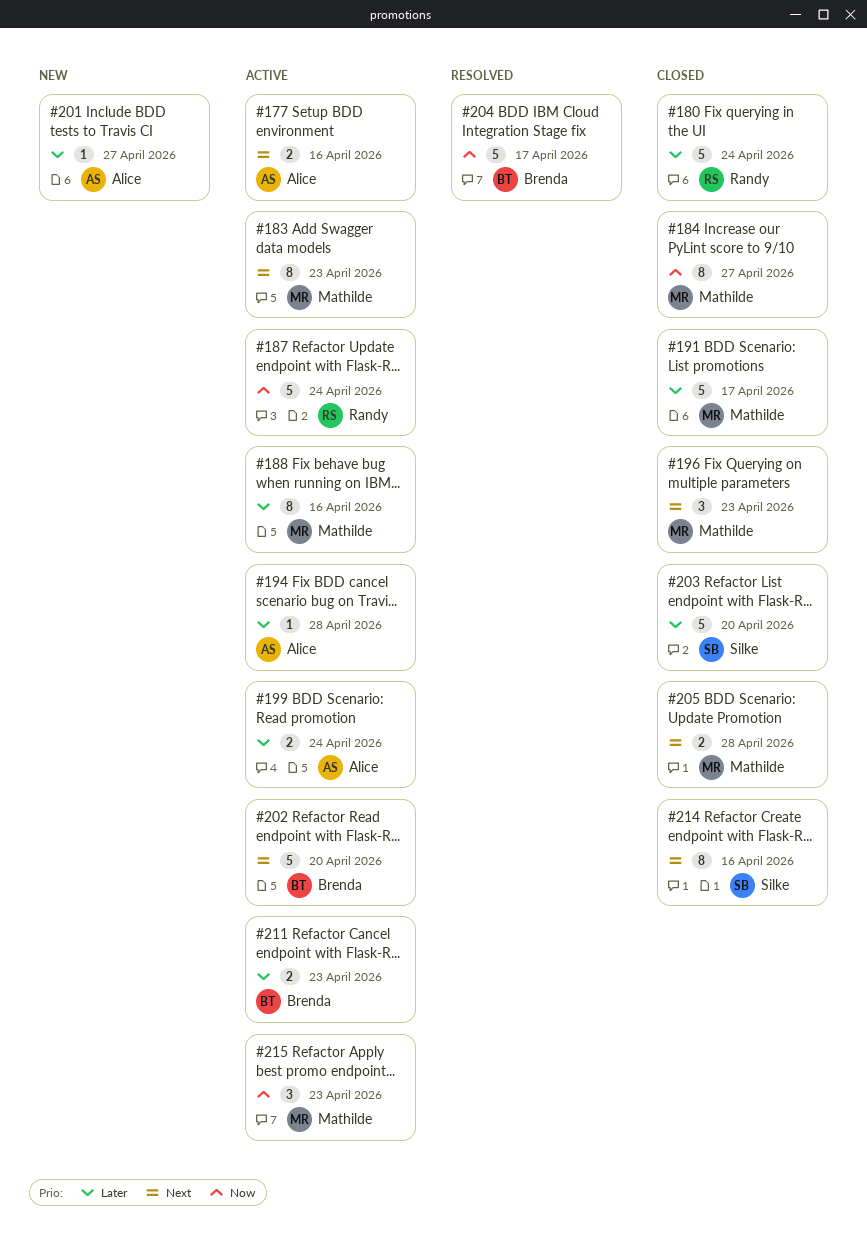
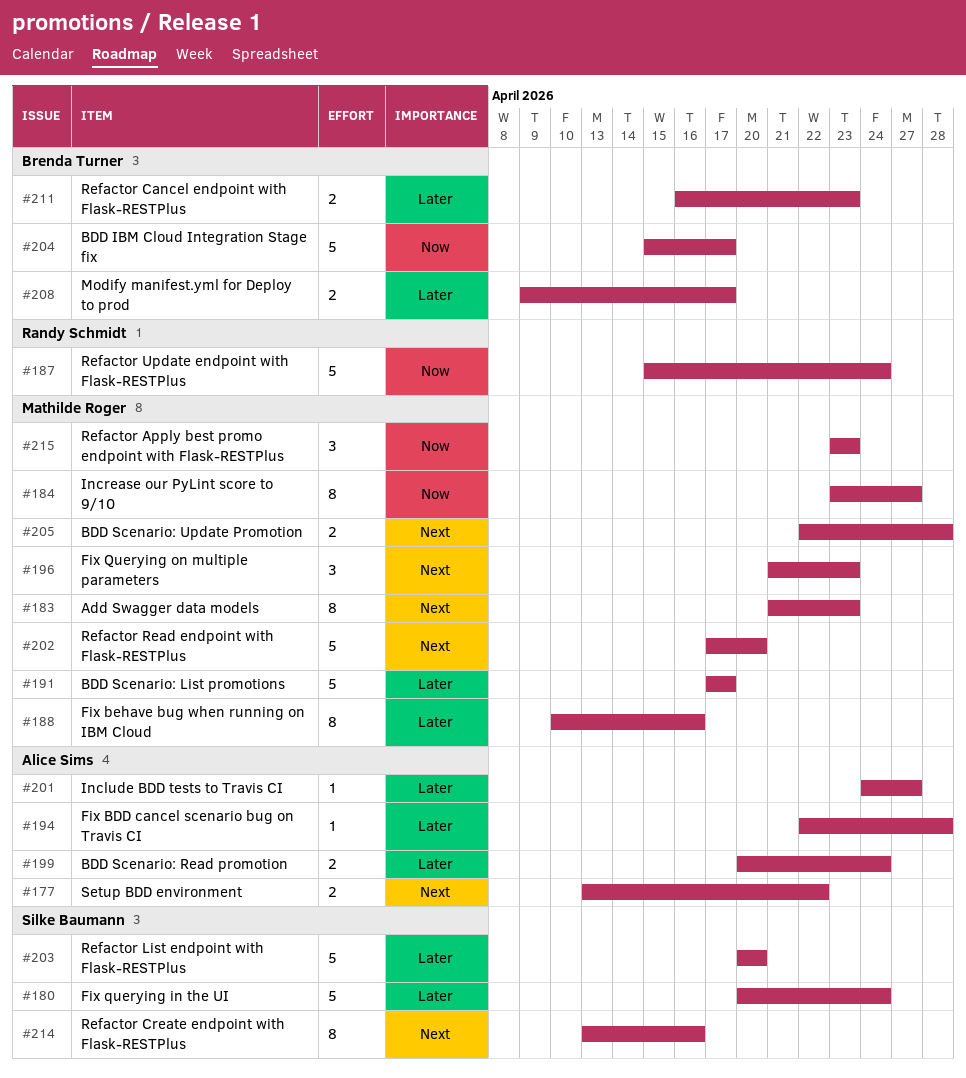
#177, due: Apr 16 -> Apr 22
#180, owner: Randy Schmidt -> Silke Baumann
#202, owner: Brenda Turner -> Mathilde Roger
#208: none -> present

